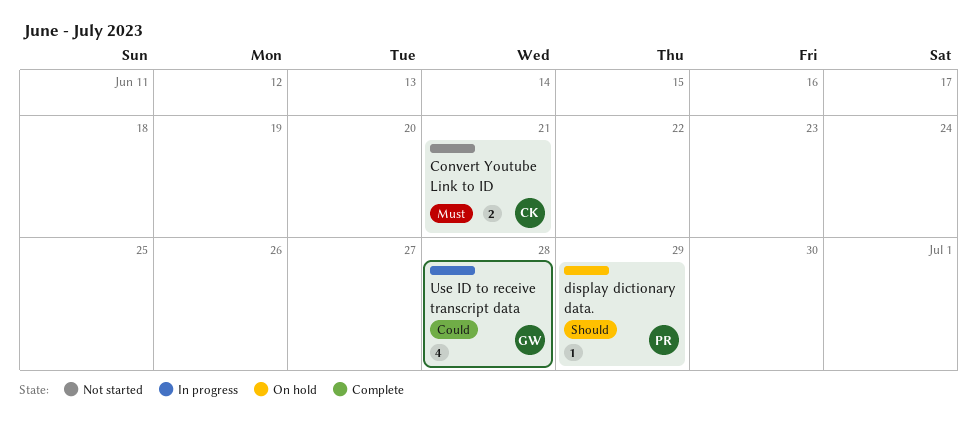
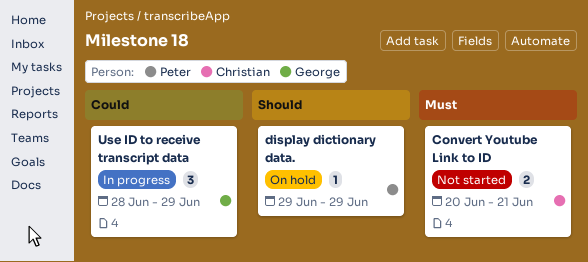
Use ID to receive transcript data, estimate: 4 -> 3
Use ID to receive transcript data, due: Jun 28 -> Jun 29

